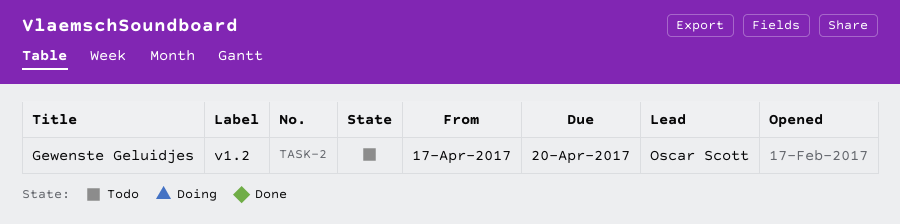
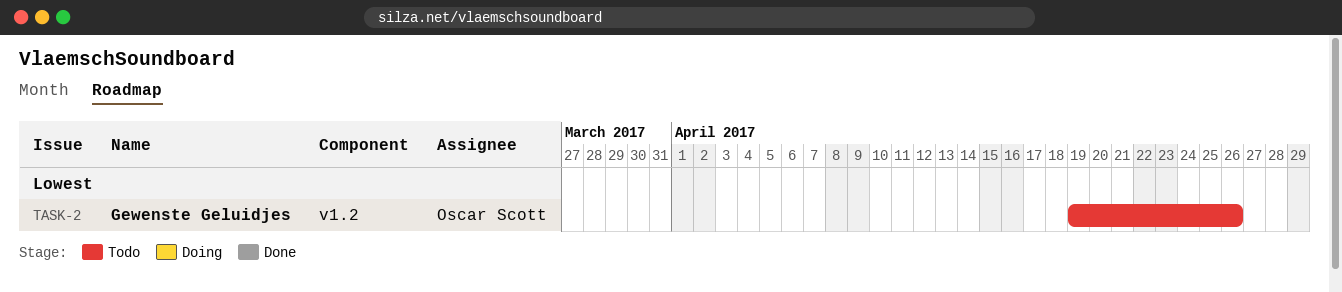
TASK-2, start: Apr 17 -> Apr 19
TASK-2, due: Apr 20 -> Apr 26

